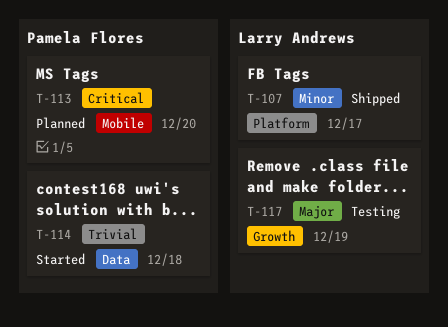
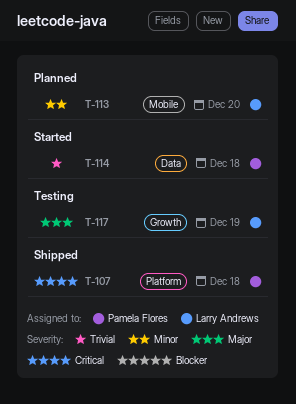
T-107, owner: Larry Andrews -> Pamela Flores
T-107, priority: Minor -> Critical
T-107, due: Dec 17 -> Dec 18
T-113, owner: Pamela Flores -> Larry Andrews
T-113, priority: Critical -> Minor

